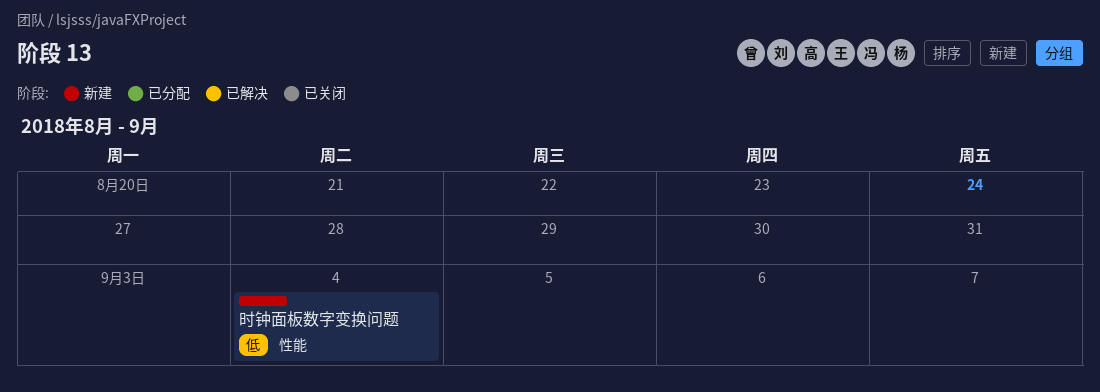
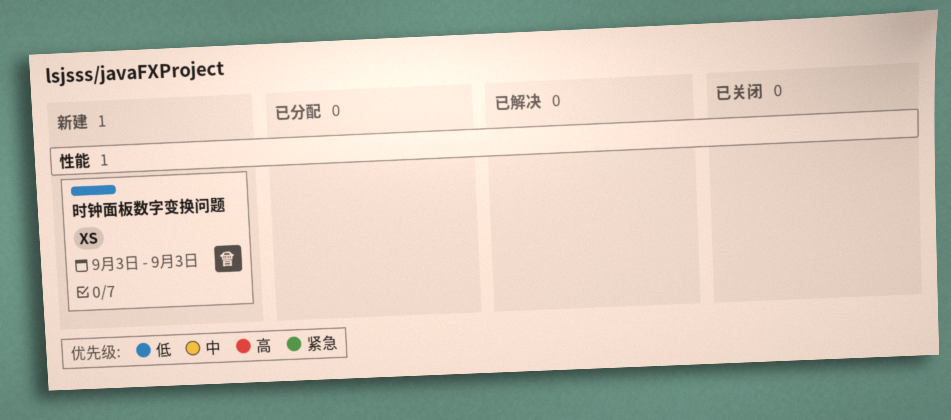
时钟面板数字变换问题, due: Sep 4 -> Sep 3

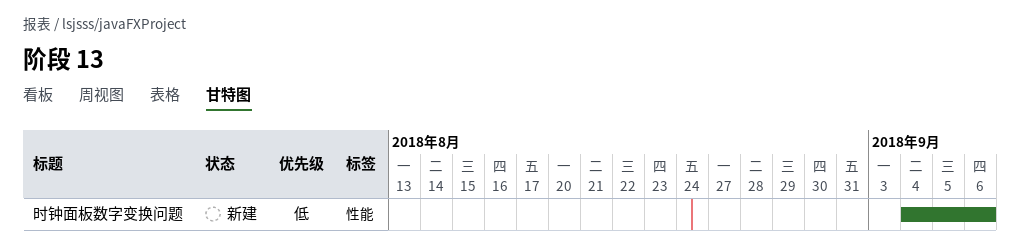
时钟面板数字变换问题, start: Sep 3 -> Sep 4
时钟面板数字变换问题, due: Sep 3 -> Sep 6

